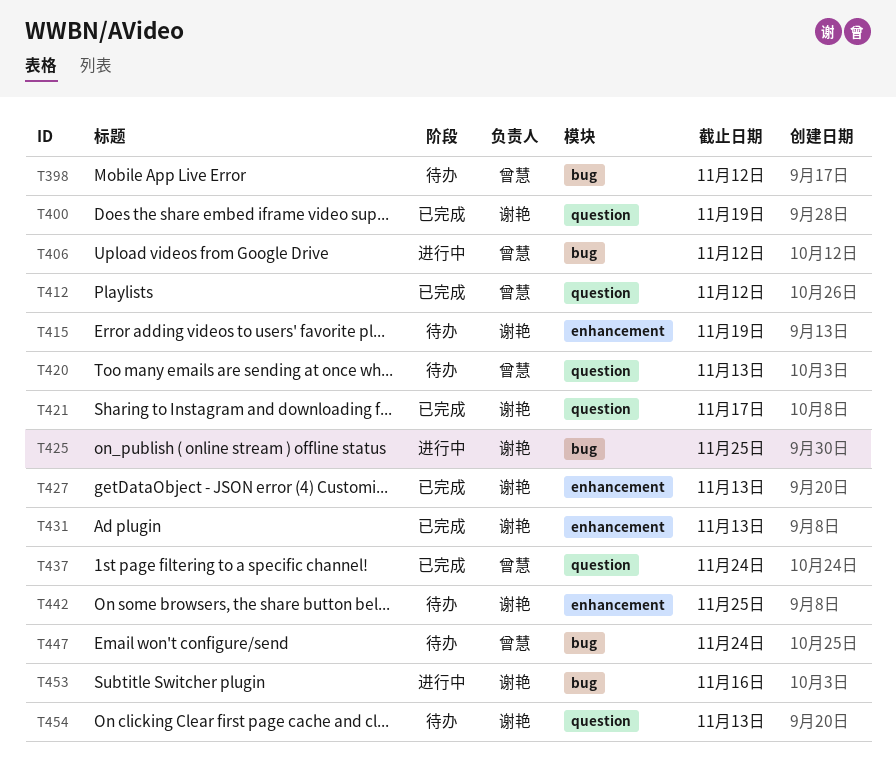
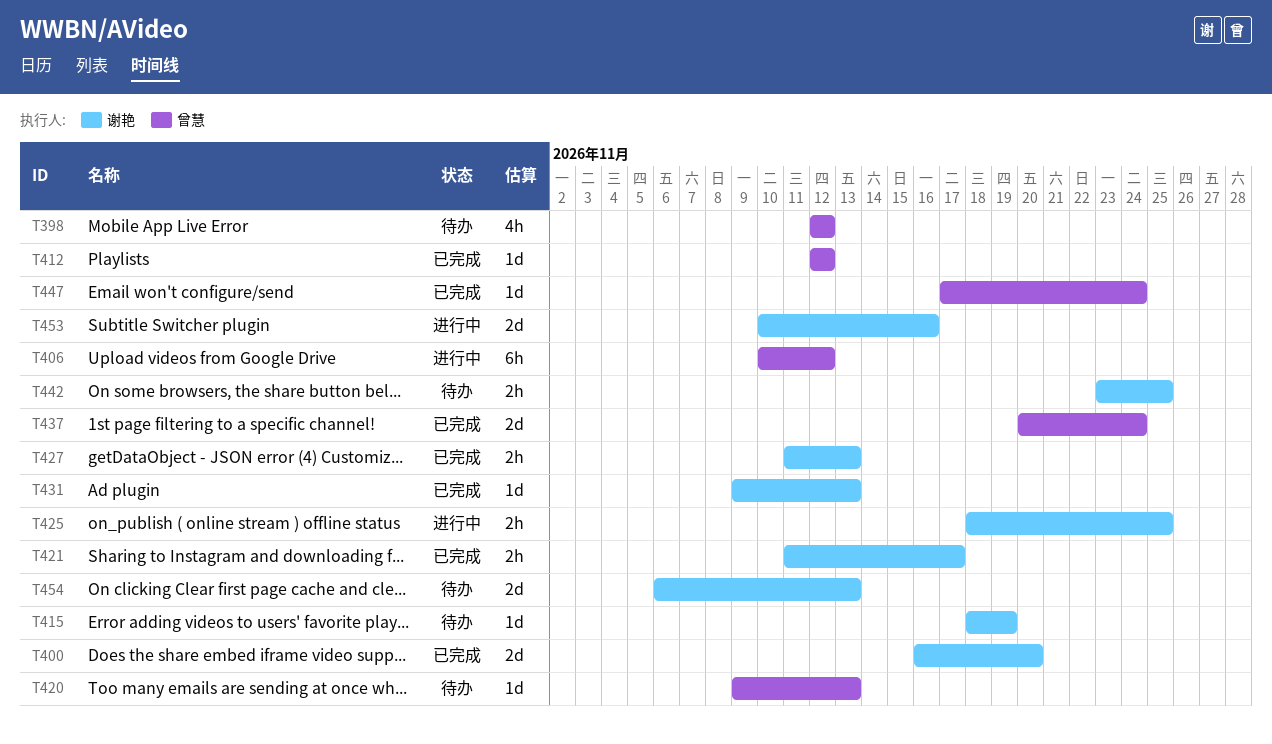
T400, due: Nov 19 -> Nov 20
T447, status: 待办 -> 已完成

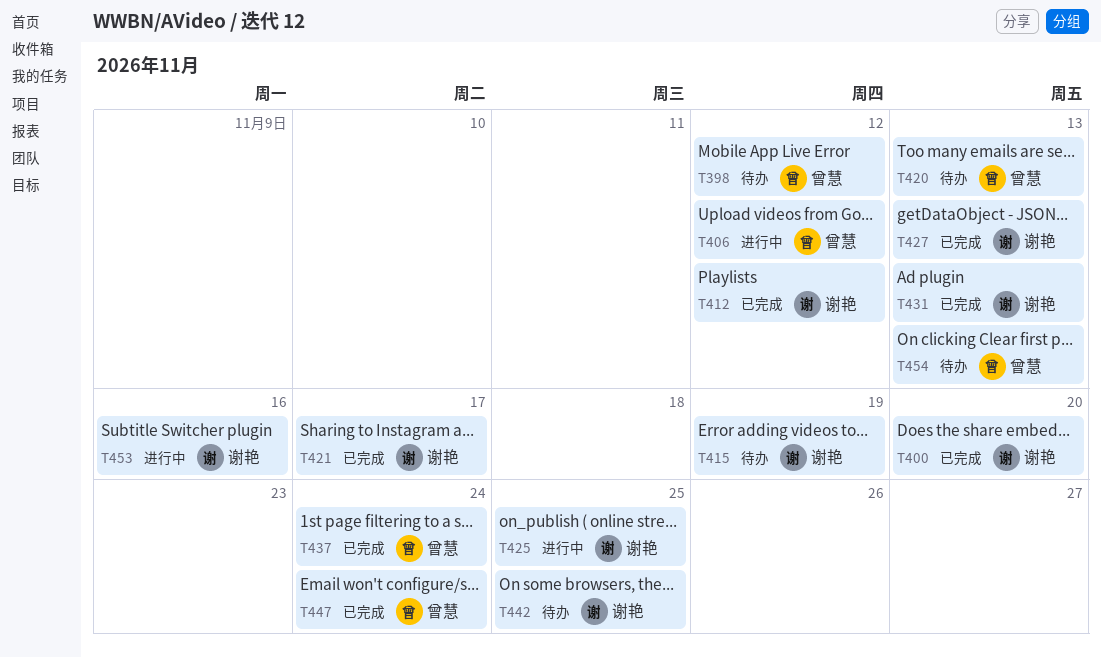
T412, owner: 曾慧 -> 谢艳
T454, owner: 谢艳 -> 曾慧

